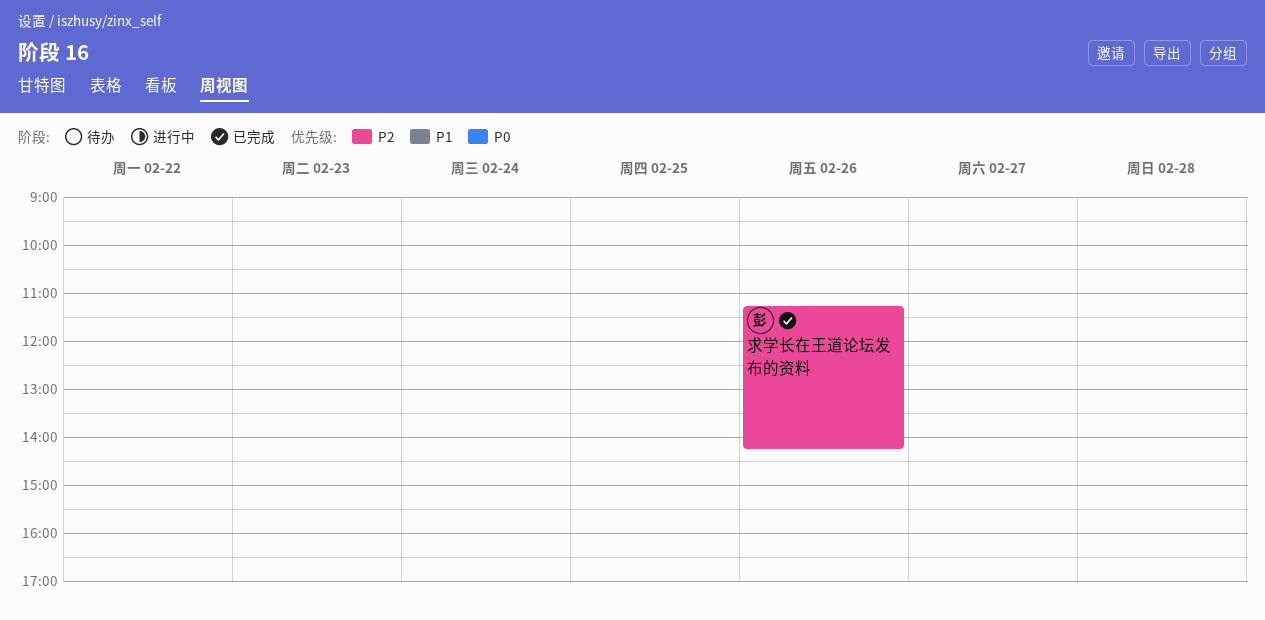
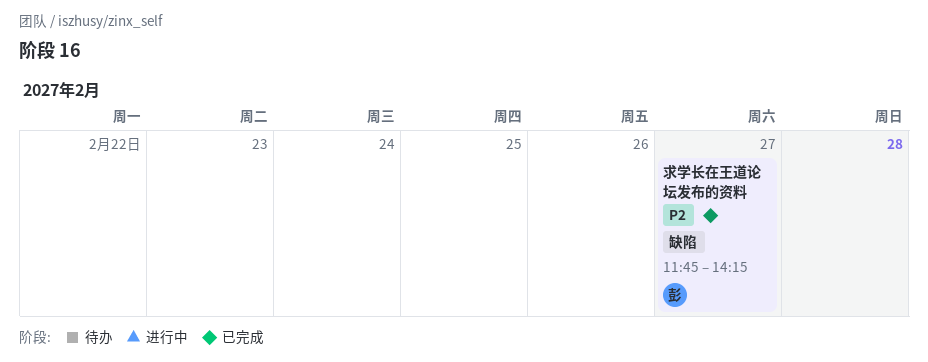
求学长在王道论坛发布的资料, day: Feb 26 -> Feb 27
求学长在王道论坛发布的资料, begins: 11:15 -> 11:45

